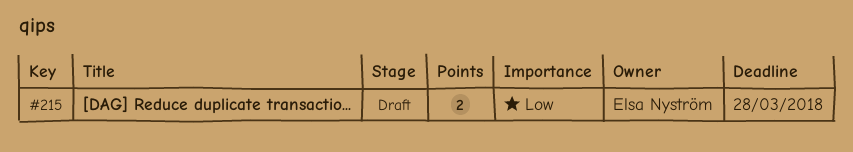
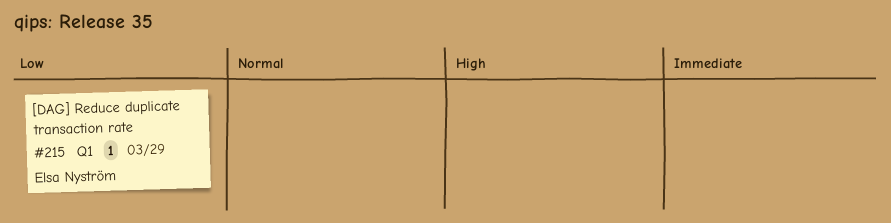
#215, estimate: 2 -> 1
#215, due: Mar 28 -> Mar 29

